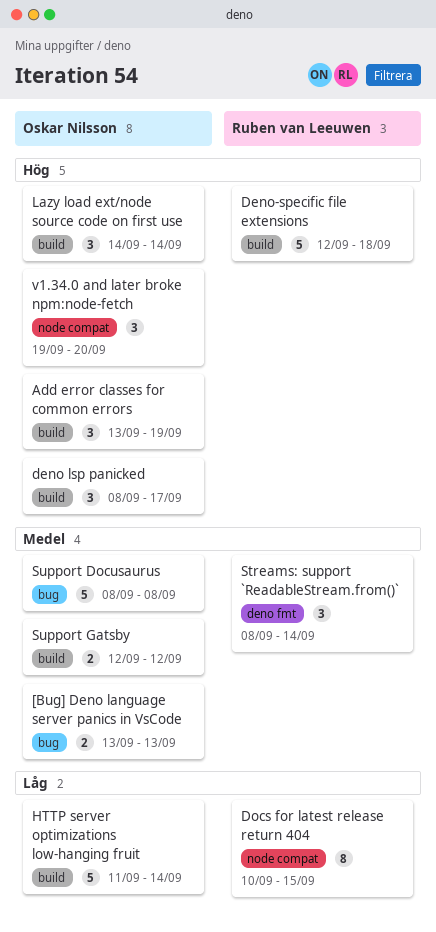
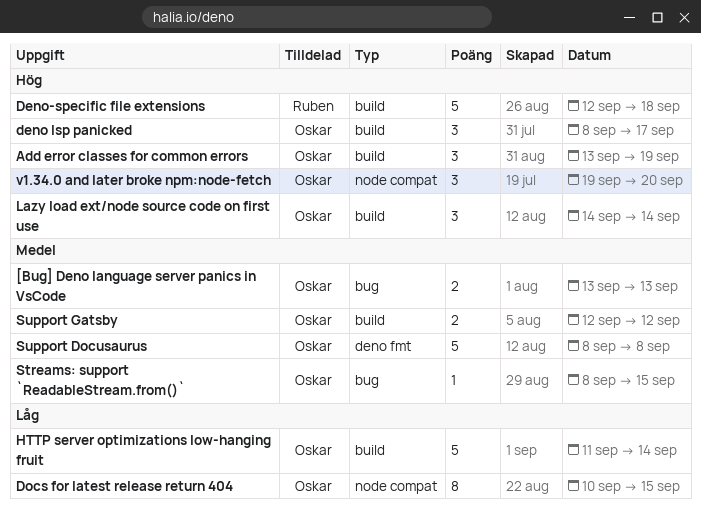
Docs for latest release return 404, owner: Ruben van Leeuwen -> Oskar Nilsson
Streams: support `ReadableStream.from()`, owner: Ruben van Leeuwen -> Oskar Nilsson
Streams: support `ReadableStream.from()`, label: deno fmt -> bug
Streams: support `ReadableStream.from()`, estimate: 3 -> 1
Streams: support `ReadableStream.from()`, due: Sep 14 -> Sep 15
Support Docusaurus, label: bug -> deno fmt

